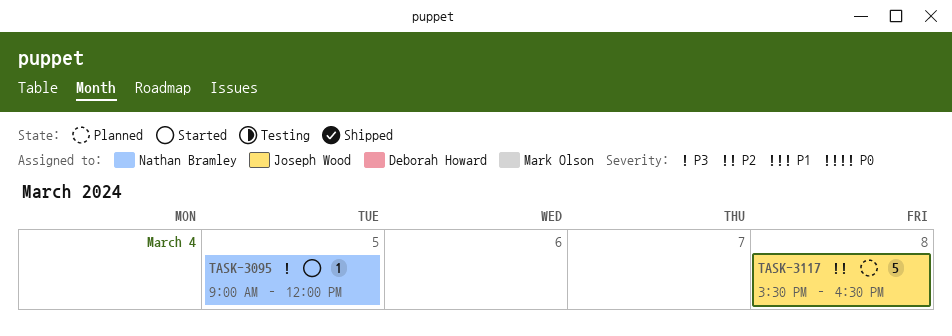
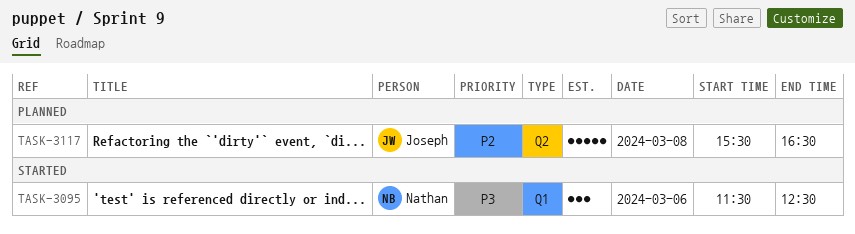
TASK-3095, estimate: 1 -> 3
TASK-3095, day: Mar 5 -> Mar 6
TASK-3095, begins: 09:00 -> 11:30
TASK-3095, ends: 12:00 -> 12:30

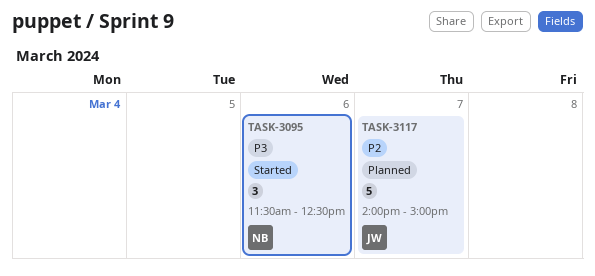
TASK-3117, day: Mar 8 -> Mar 7
TASK-3117, begins: 15:30 -> 14:00
TASK-3117, ends: 16:30 -> 15:00

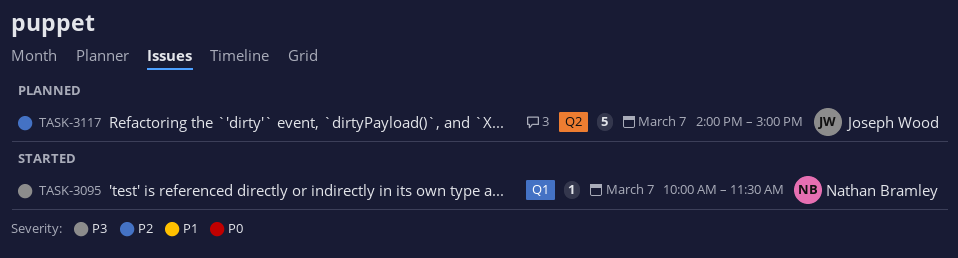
TASK-3095, estimate: 3 -> 1
TASK-3095, day: Mar 6 -> Mar 7
TASK-3095, begins: 11:30 -> 10:00
TASK-3095, ends: 12:30 -> 11:30

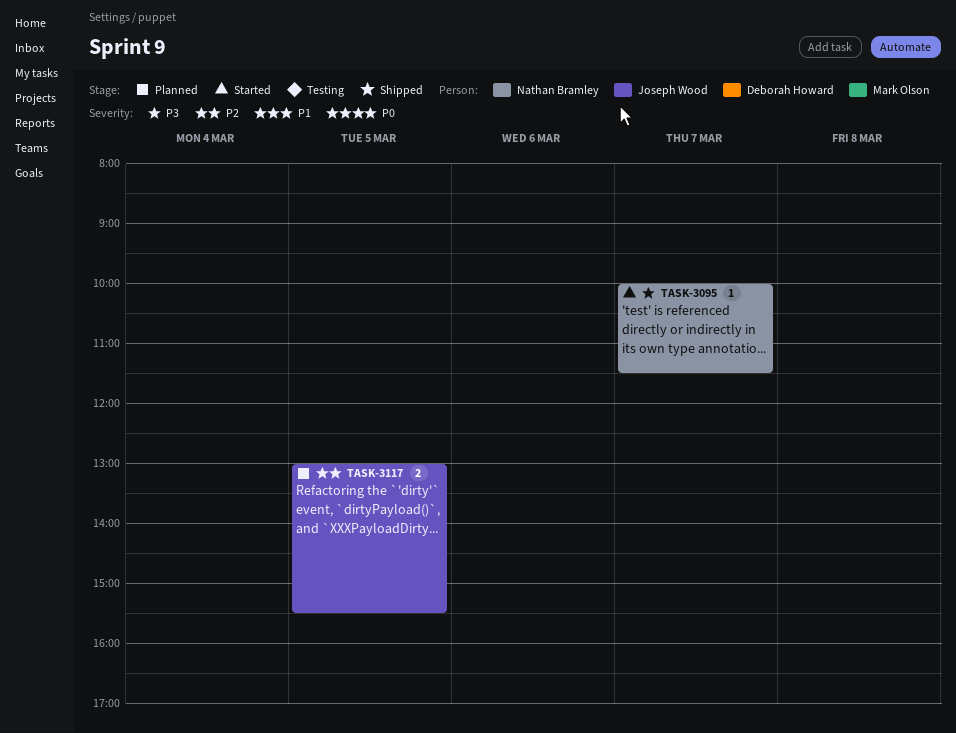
TASK-3117, estimate: 5 -> 2
TASK-3117, day: Mar 7 -> Mar 5
TASK-3117, begins: 14:00 -> 13:00
TASK-3117, ends: 15:00 -> 15:30

